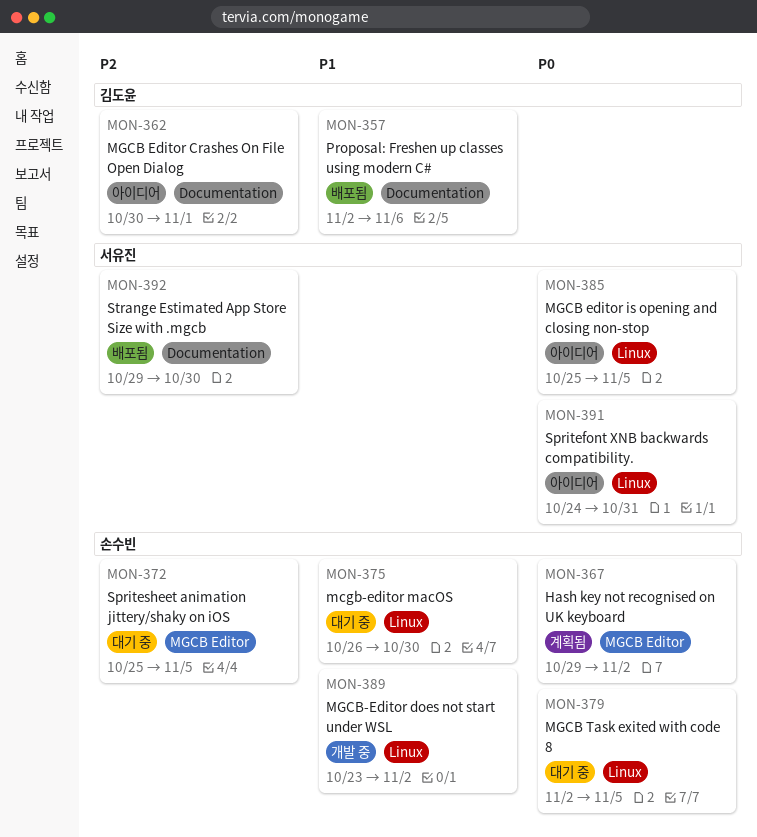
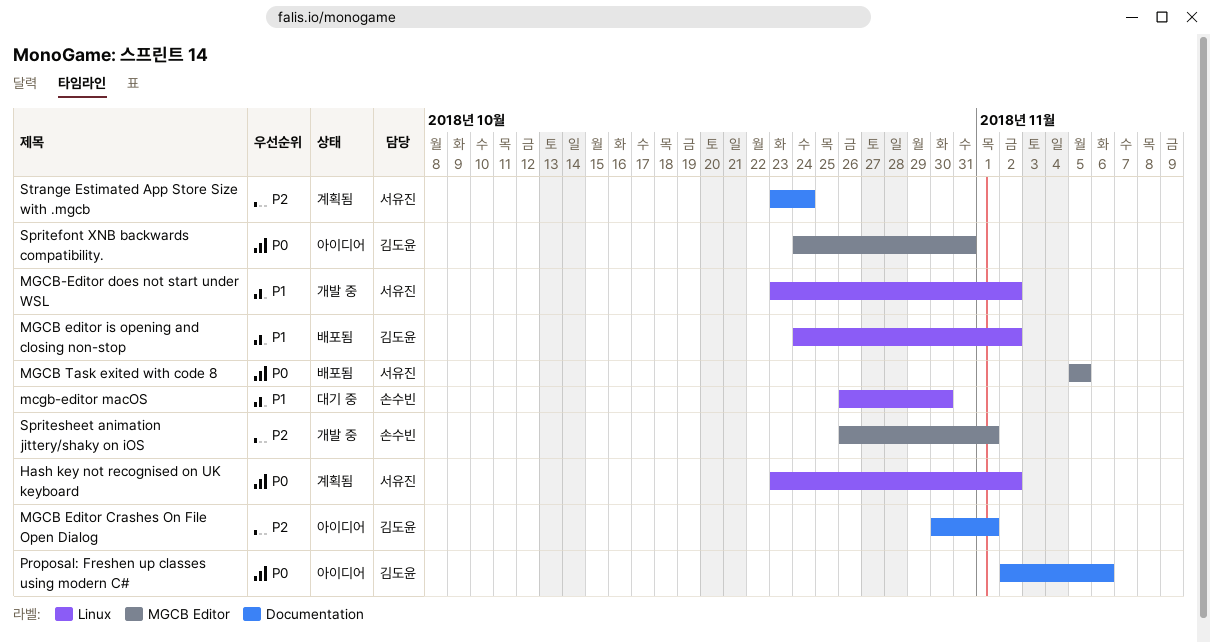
Hash key not recognised on UK keyboard, owner: 손수빈 -> 서유진
Hash key not recognised on UK keyboard, label: MGCB Editor -> Linux
Hash key not recognised on UK keyboard, start: Oct 29 -> Oct 23
MGCB editor is opening and closing non-stop, status: 아이디어 -> 배포됨
MGCB editor is opening and closing non-stop, owner: 서유진 -> 김도윤
MGCB editor is opening and closing non-stop, priority: P0 -> P1
MGCB editor is opening and closing non-stop, start: Oct 25 -> Oct 24
MGCB editor is opening and closing non-stop, due: Nov 5 -> Nov 2
MGCB Task exited with code 8, status: 대기 중 -> 배포됨
MGCB Task exited with code 8, owner: 손수빈 -> 서유진
MGCB Task exited with code 8, label: Linux -> MGCB Editor
MGCB Task exited with code 8, start: Nov 2 -> Nov 5
MGCB-Editor does not start under WSL, owner: 손수빈 -> 서유진
Proposal: Freshen up classes using modern C#, status: 배포됨 -> 아이디어
Proposal: Freshen up classes using modern C#, priority: P1 -> P0
Spritefont XNB backwards compatibility., owner: 서유진 -> 김도윤
Spritefont XNB backwards compatibility., label: Linux -> MGCB Editor
Spritesheet animation jittery/shaky on iOS, status: 대기 중 -> 개발 중
Spritesheet animation jittery/shaky on iOS, start: Oct 25 -> Oct 26
Spritesheet animation jittery/shaky on iOS, due: Nov 5 -> Nov 1
Strange Estimated App Store Size with .mgcb, status: 배포됨 -> 계획됨
Strange Estimated App Store Size with .mgcb, start: Oct 29 -> Oct 23
Strange Estimated App Store Size with .mgcb, due: Oct 30 -> Oct 24

